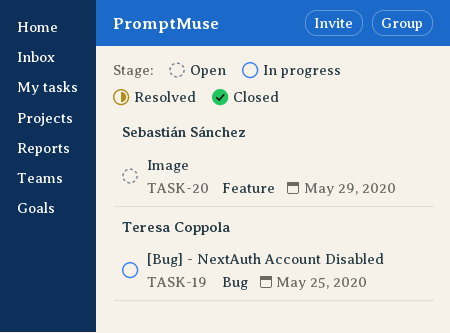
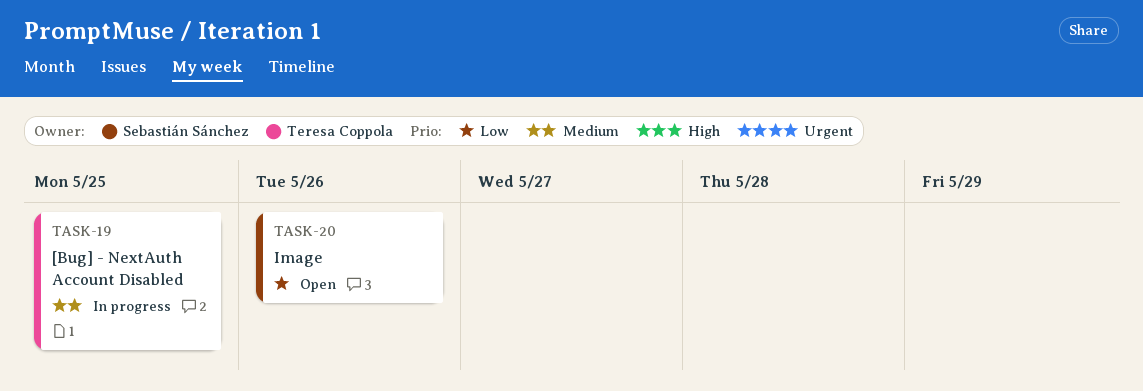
TASK-20, due: May 29 -> May 26

